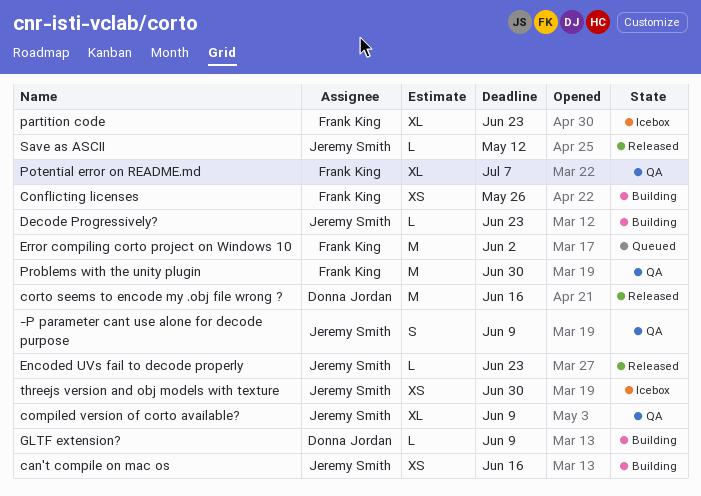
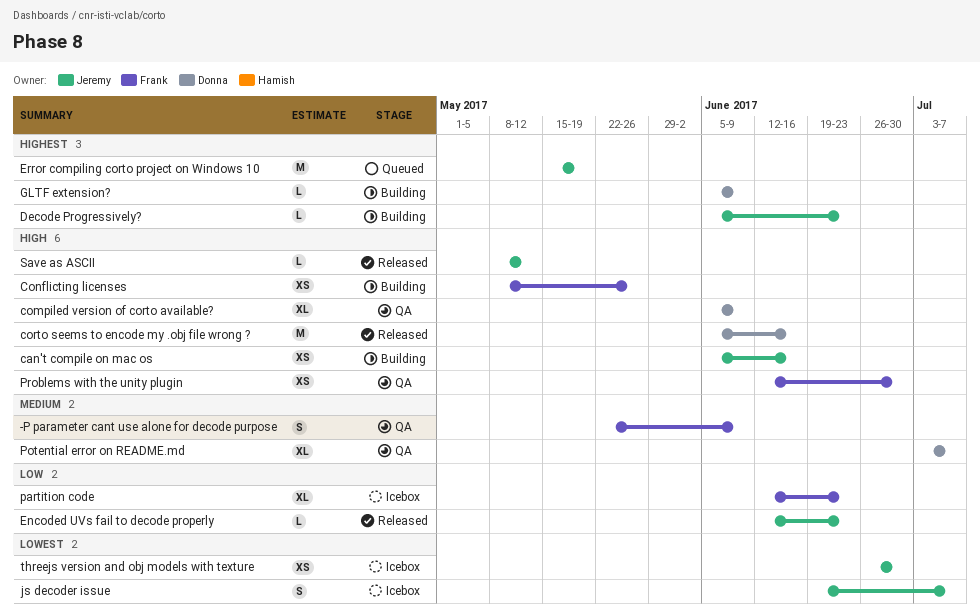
-P parameter cant use alone for decode purpose, owner: Jeremy Smith -> Frank King
compiled version of corto available?, owner: Jeremy Smith -> Donna Jordan
Error compiling corto project on Windows 10, owner: Frank King -> Jeremy Smith
Error compiling corto project on Windows 10, due: Jun 2 -> May 19
js decoder issue: none -> present
Potential error on README.md, owner: Frank King -> Donna Jordan
Problems with the unity plugin, estimate: M -> XS

